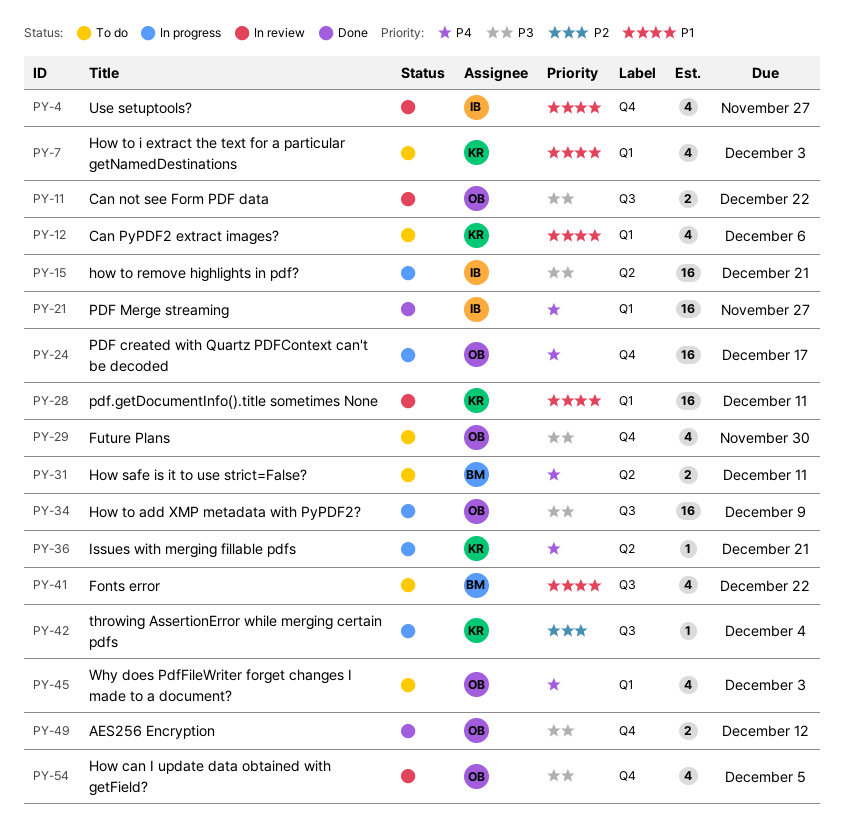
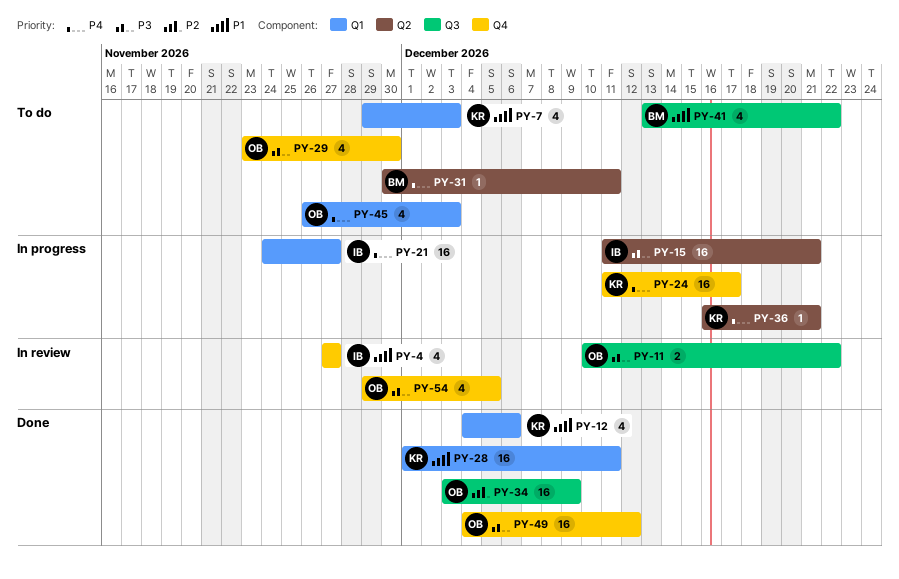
PY-12, status: To do -> Done
PY-21, status: Done -> In progress
PY-24, owner: OB -> KR
PY-28, status: In review -> Done
PY-31, estimate: 2 -> 1
PY-34, status: In progress -> Done
PY-34, priority: P3 -> P2
PY-42: present -> none
PY-49, estimate: 2 -> 16

